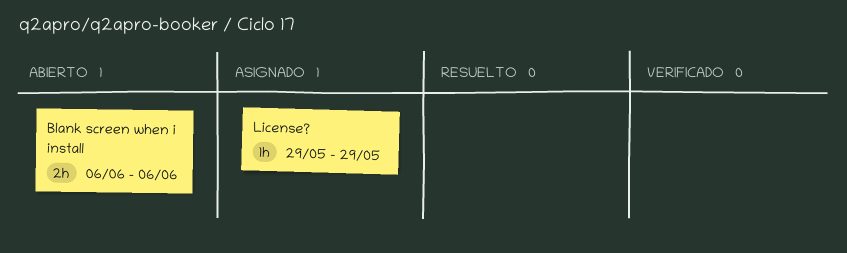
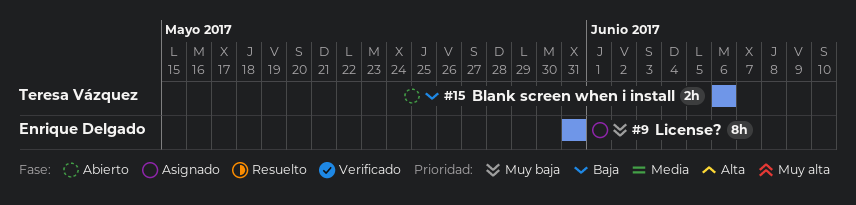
License?, estimate: 1h -> 8h
License?, start: May 29 -> May 31
License?, due: May 29 -> May 31

